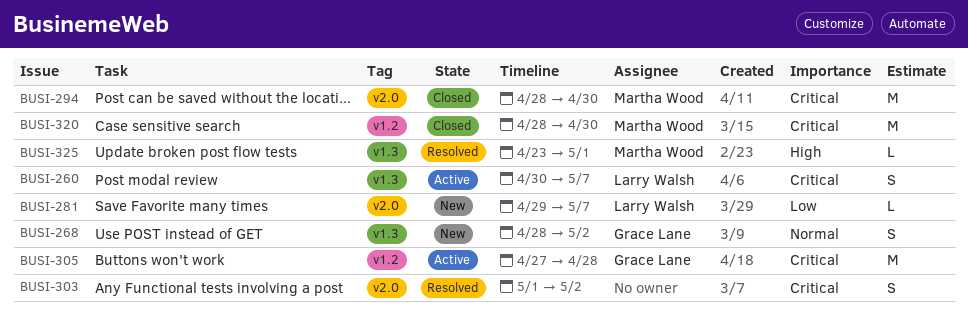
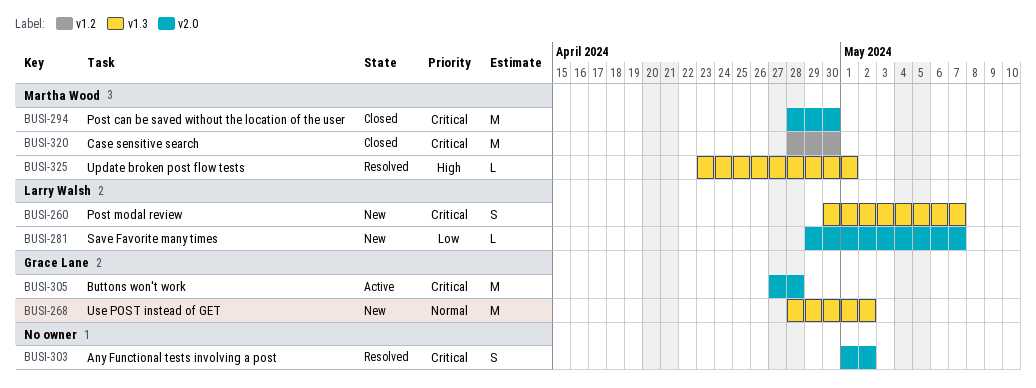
BUSI-260, status: Active -> New
BUSI-268, estimate: S -> M
BUSI-305, label: v1.2 -> v2.0

